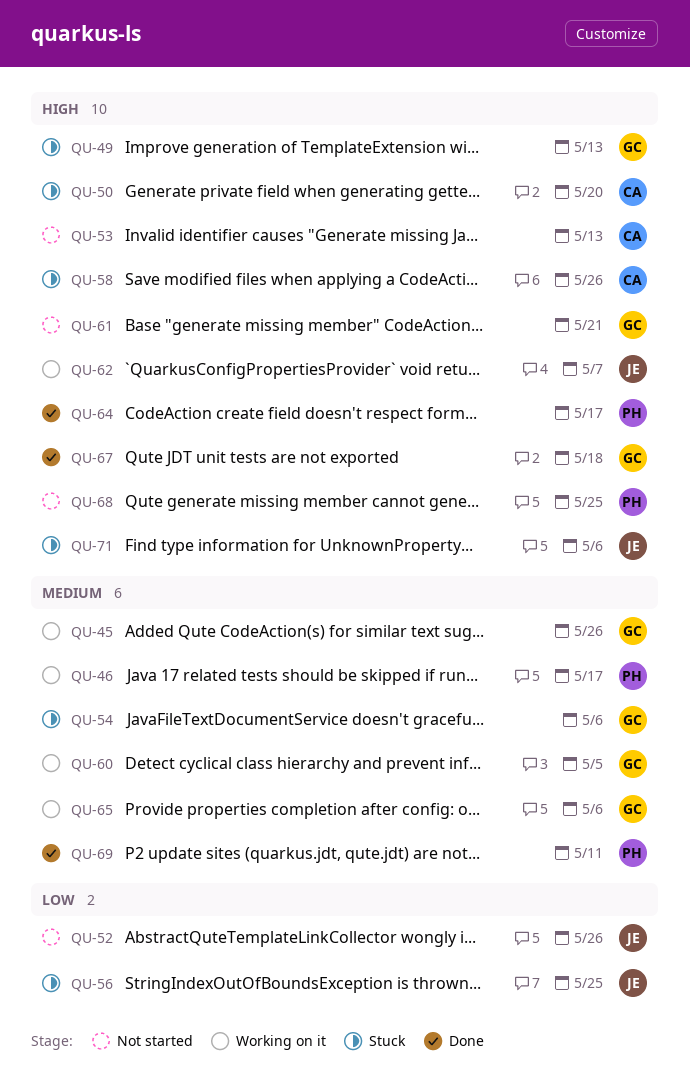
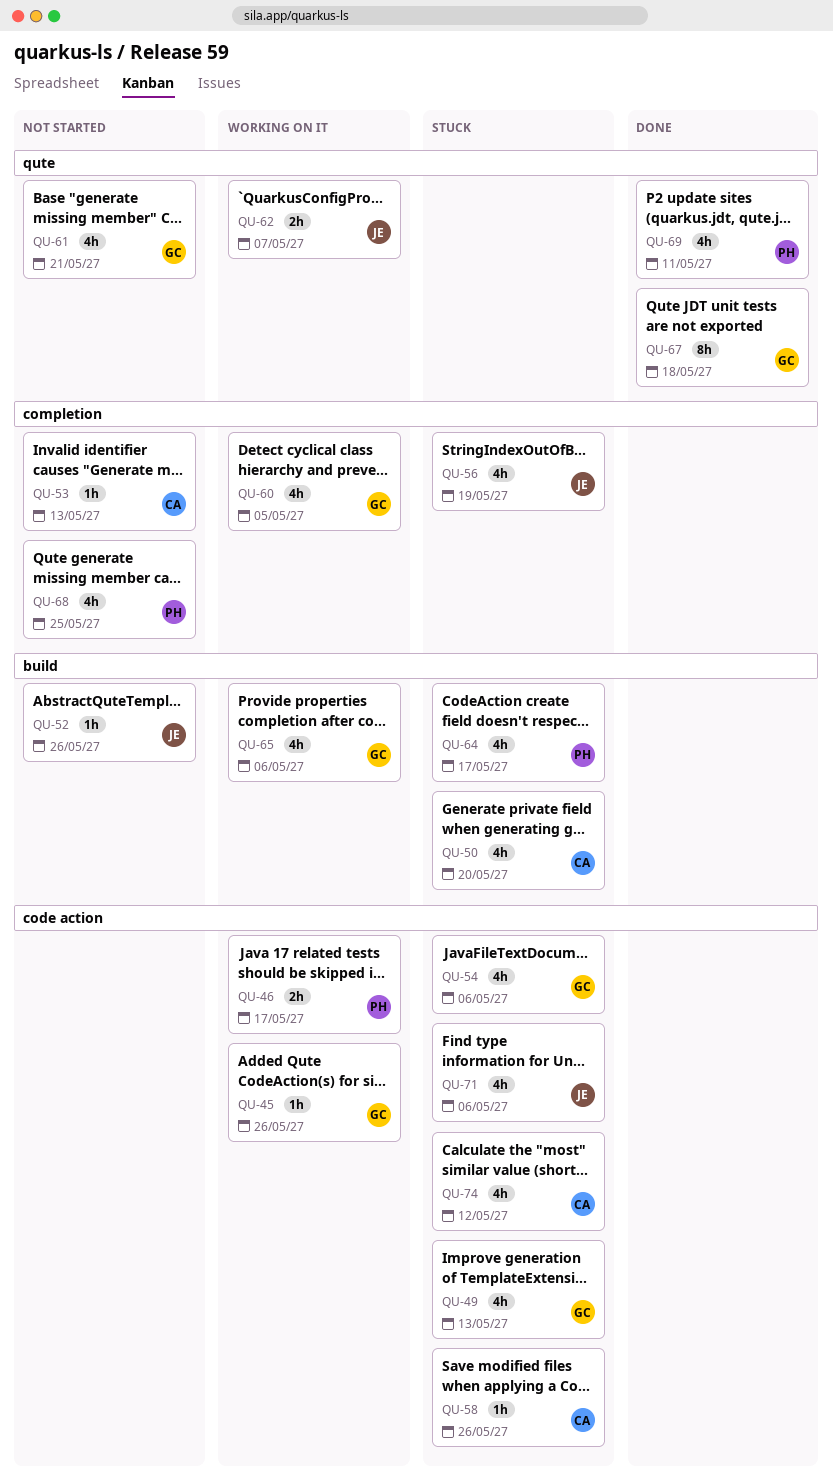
QU-56, due: May 25 -> May 19
QU-64, status: Done -> Stuck
QU-74: none -> present

